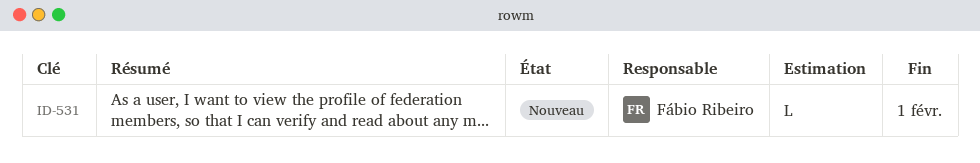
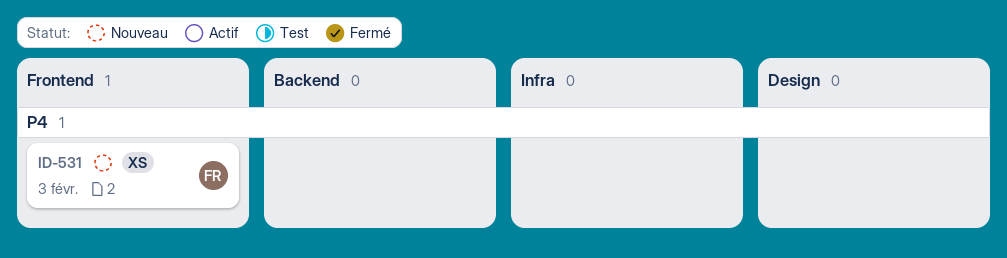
ID-531, estimate: L -> XS
ID-531, due: Feb 1 -> Feb 3

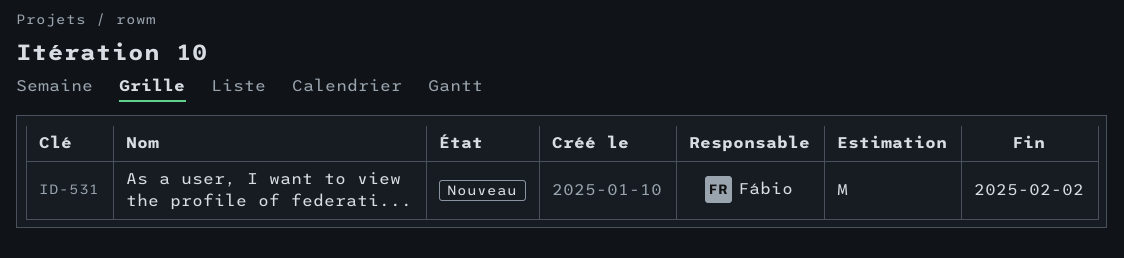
ID-531, estimate: XS -> M
ID-531, due: Feb 3 -> Feb 2

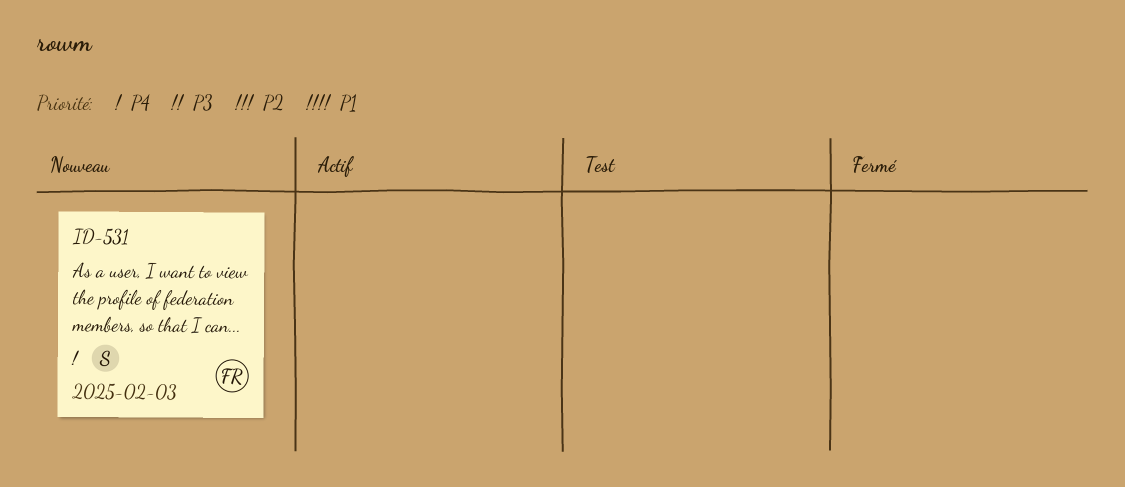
ID-531, estimate: M -> S
ID-531, due: Feb 2 -> Feb 3

